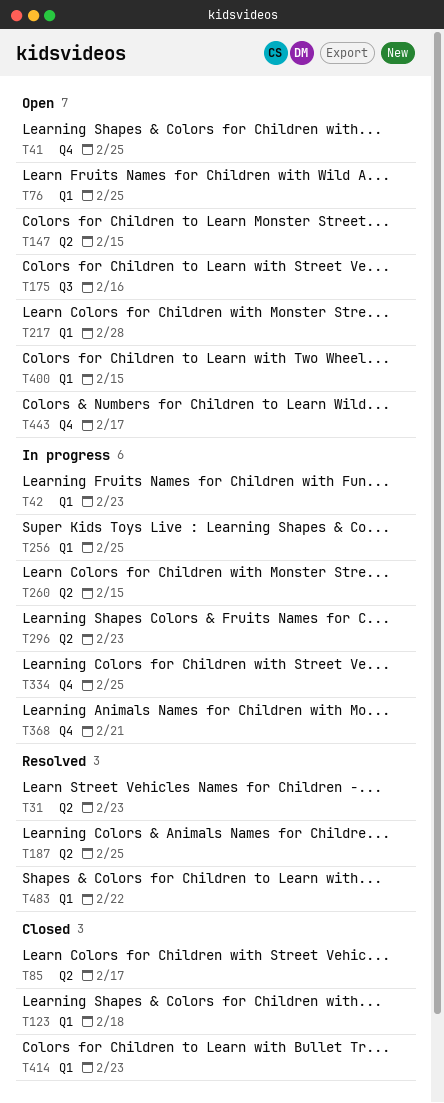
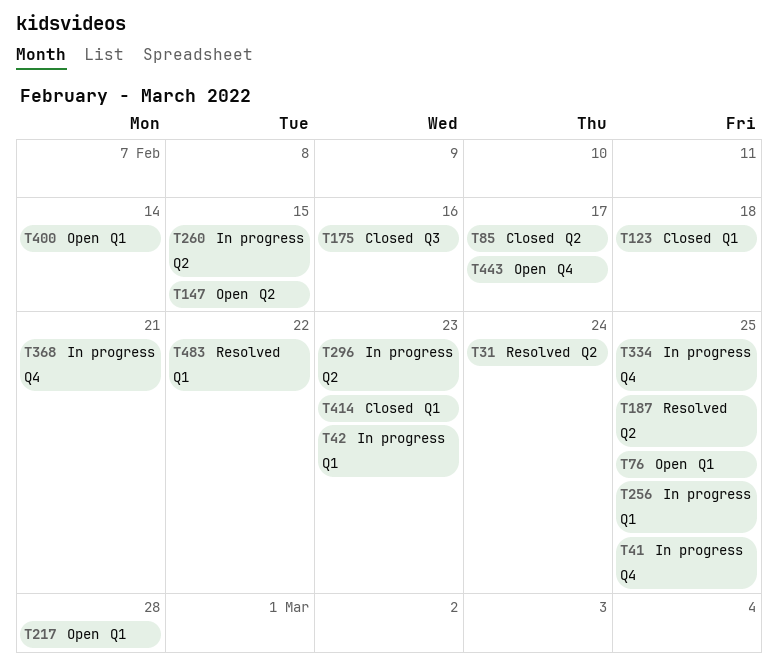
T31, due: Feb 23 -> Feb 24
T41, status: Open -> In progress
T175, status: Open -> Closed
T400, due: Feb 15 -> Feb 14

